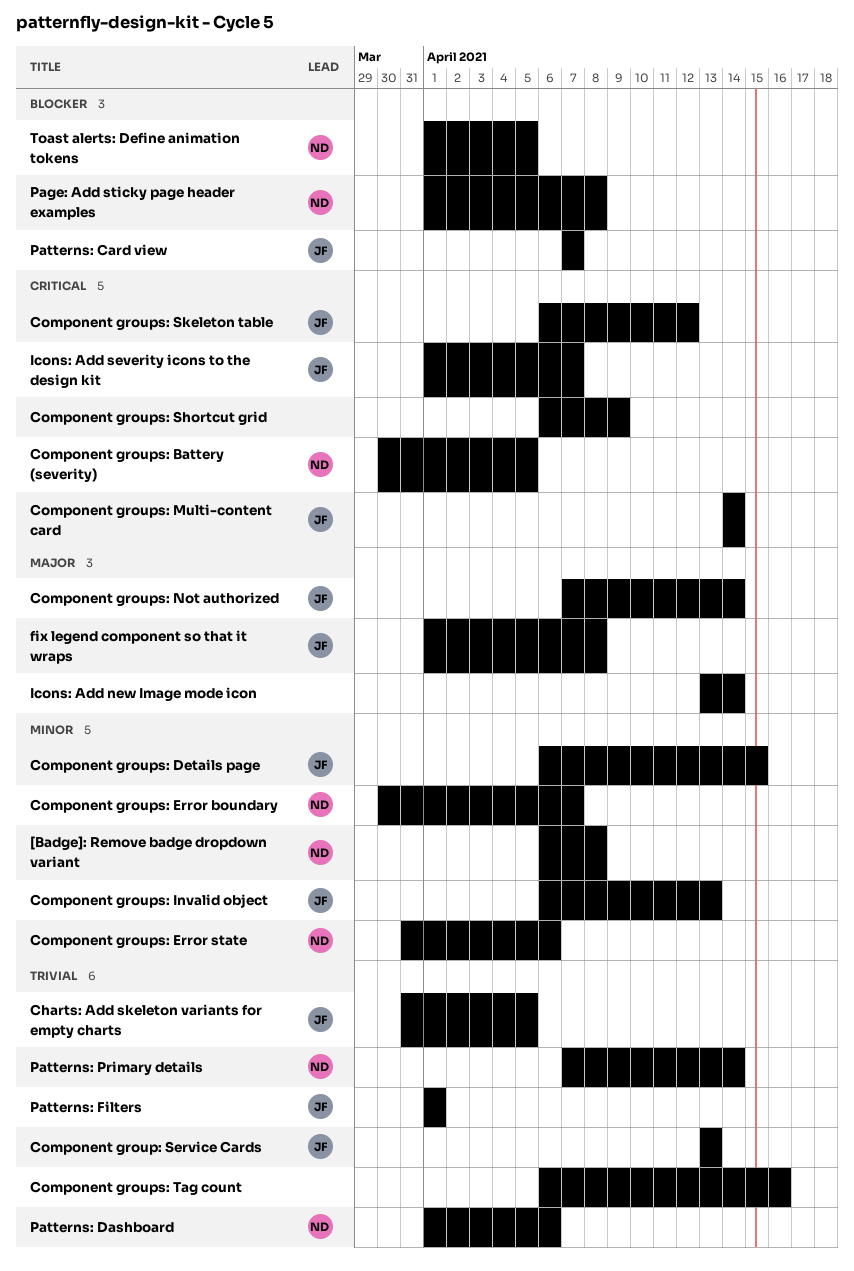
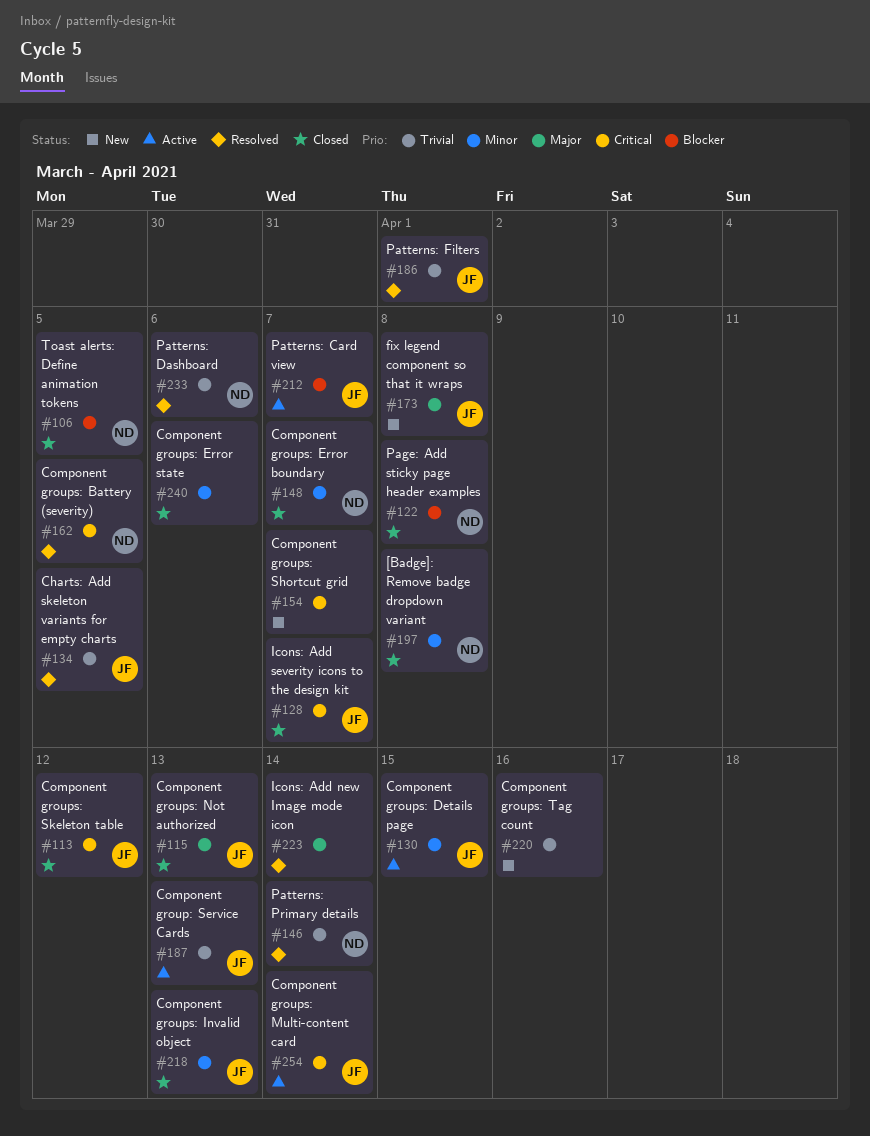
Component groups: Error state, owner: ND -> none
Component groups: Not authorized, due: Apr 14 -> Apr 13
Component groups: Shortcut grid, due: Apr 9 -> Apr 7

